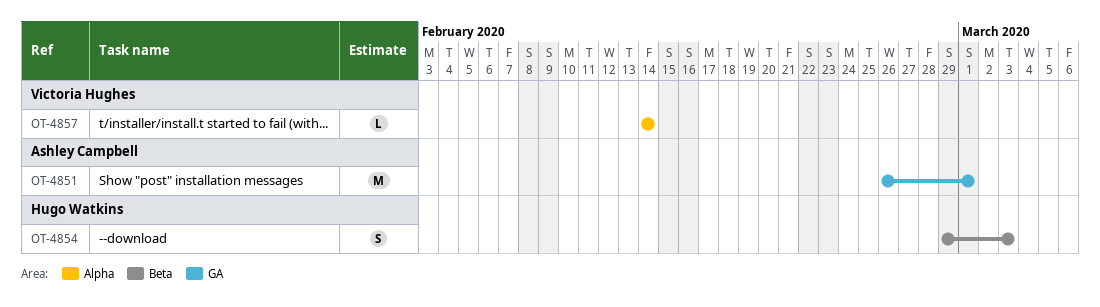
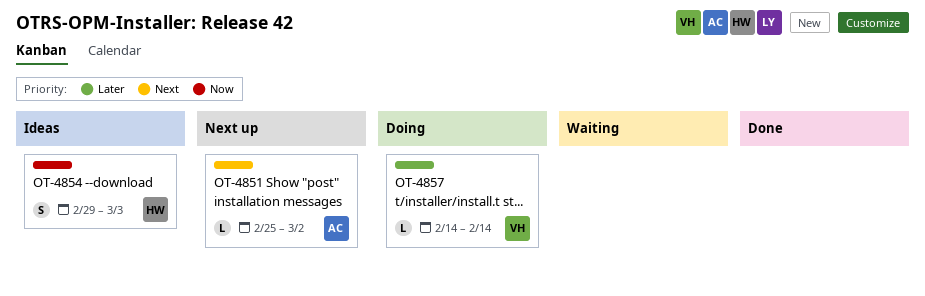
OT-4851, estimate: M -> L
OT-4851, start: Feb 26 -> Feb 25
OT-4851, due: Mar 1 -> Mar 2

